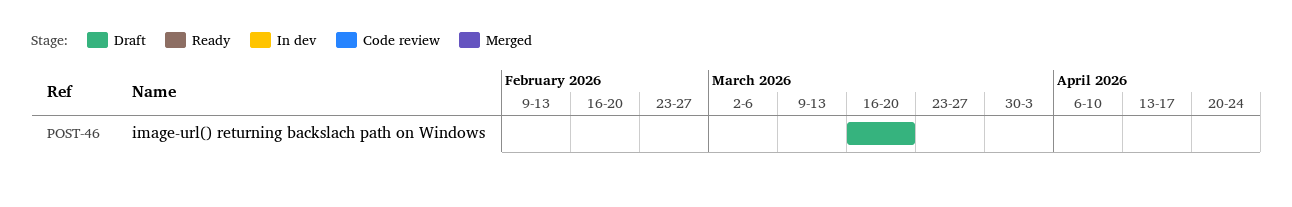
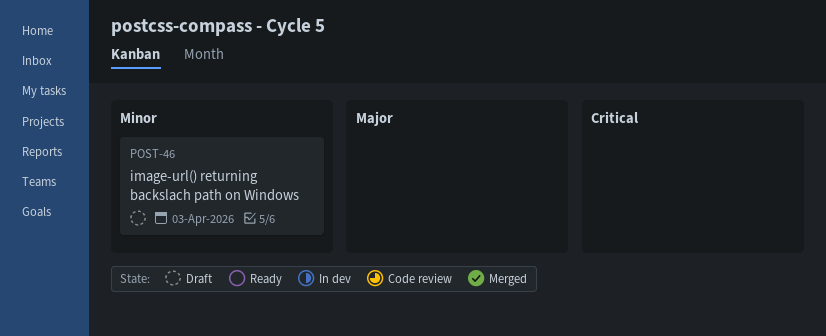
POST-46, due: Mar 20 -> Apr 3

